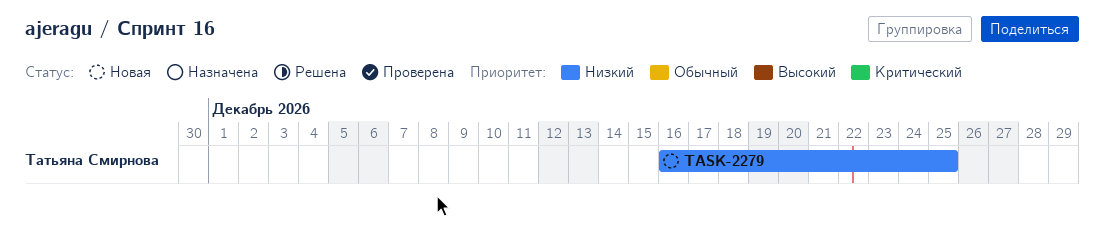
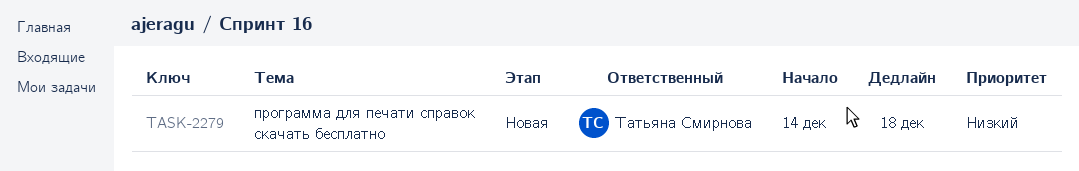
TASK-2279, start: Dec 16 -> Dec 14
TASK-2279, due: Dec 25 -> Dec 18

